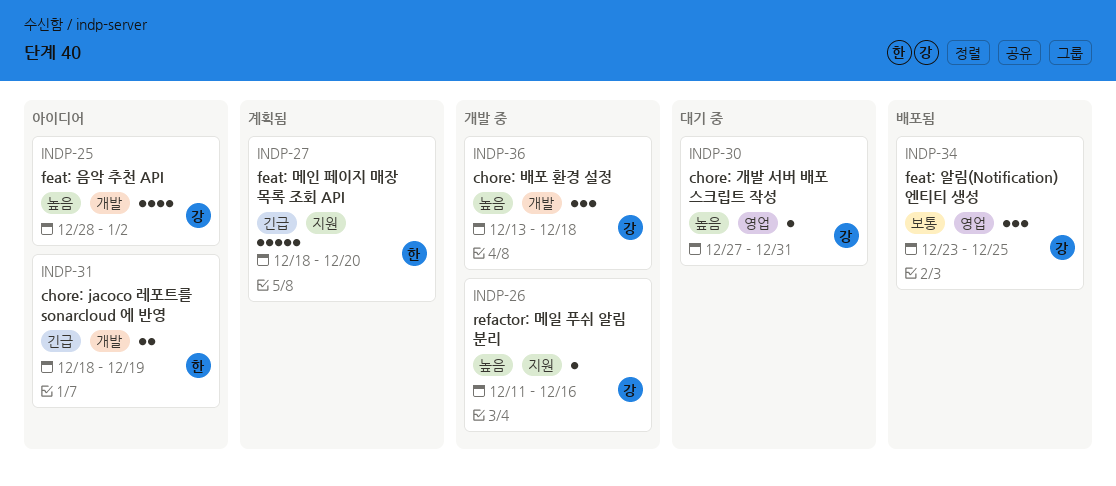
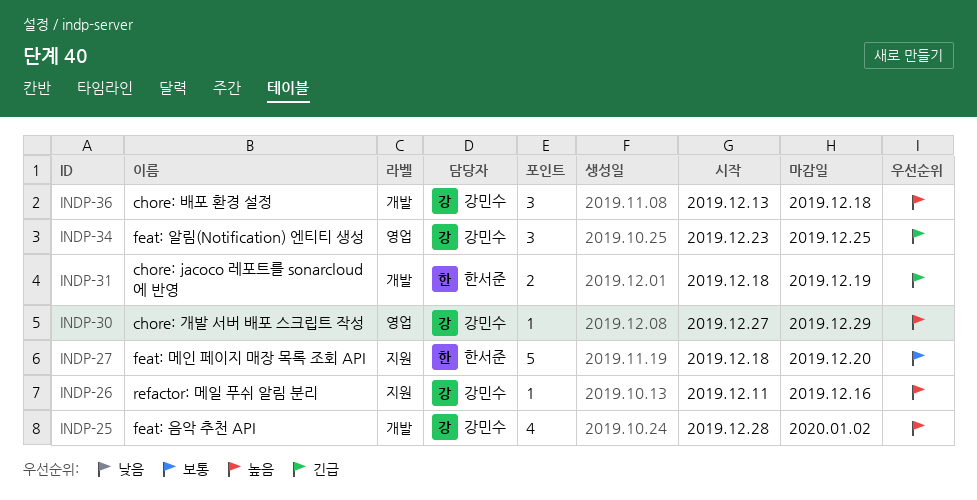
INDP-27, priority: 긴급 -> 보통
INDP-30, due: Dec 31 -> Dec 29
INDP-34, priority: 보통 -> 긴급

